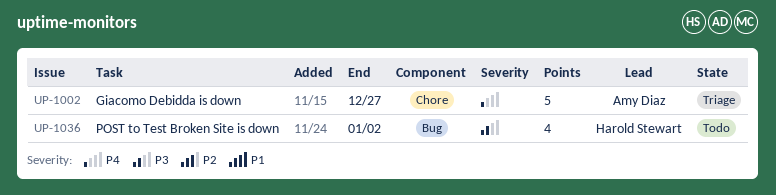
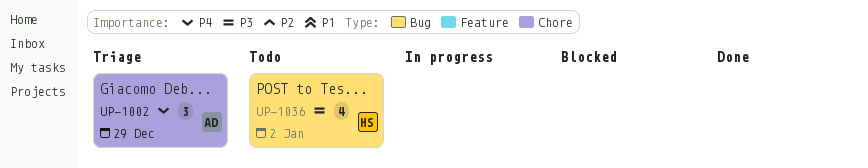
UP-1002, estimate: 5 -> 3
UP-1002, due: Dec 27 -> Dec 29

